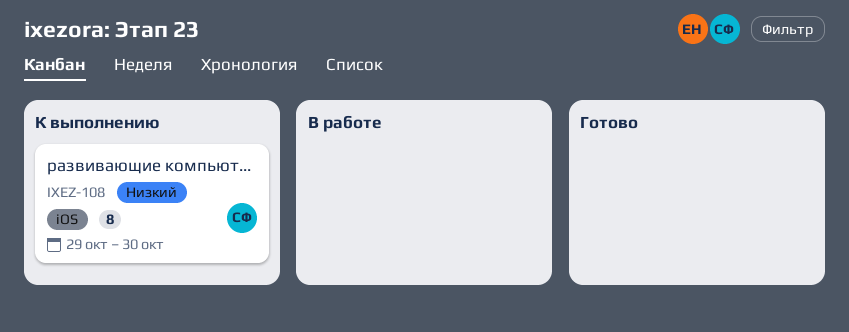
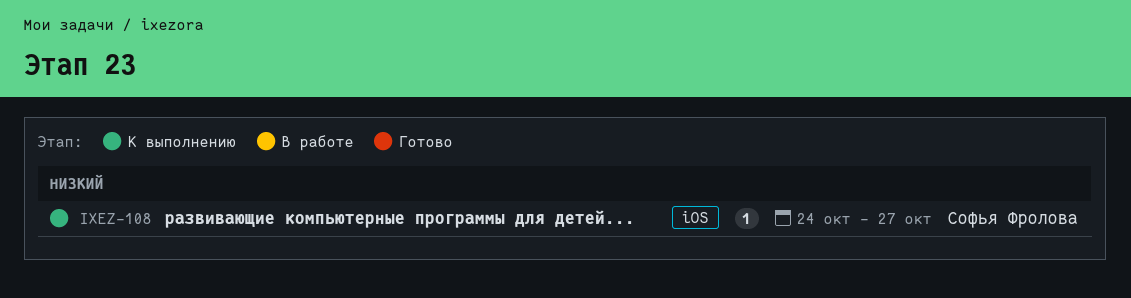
IXEZ-108, estimate: 8 -> 1
IXEZ-108, start: Oct 29 -> Oct 24
IXEZ-108, due: Oct 30 -> Oct 27

